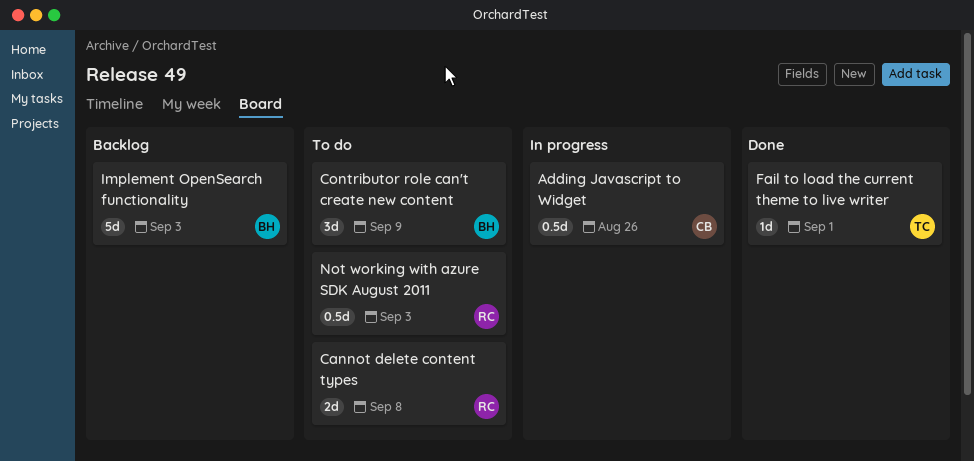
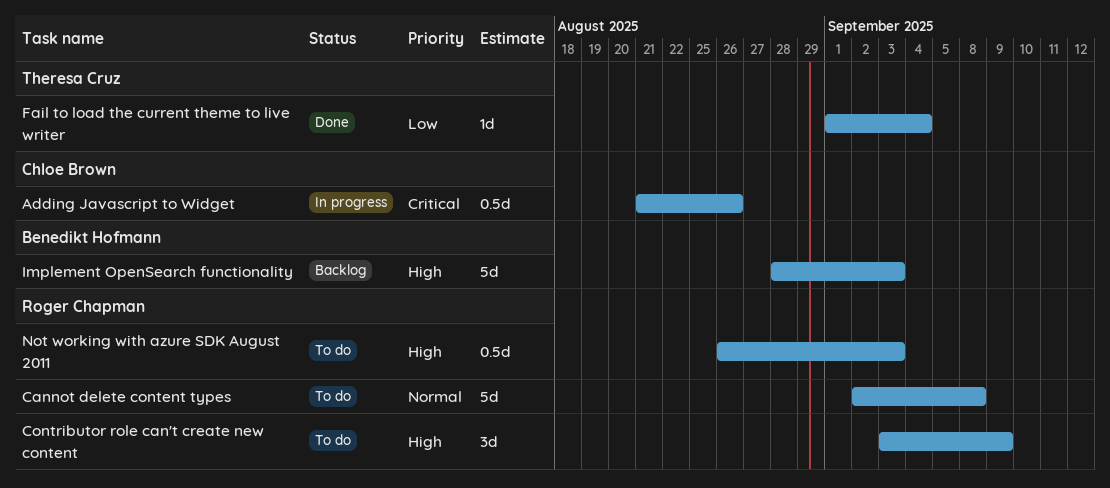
Cannot delete content types, estimate: 2d -> 5d
Contributor role can't create new content, owner: Benedikt Hofmann -> Roger Chapman
Fail to load the current theme to live writer, due: Sep 1 -> Sep 4

